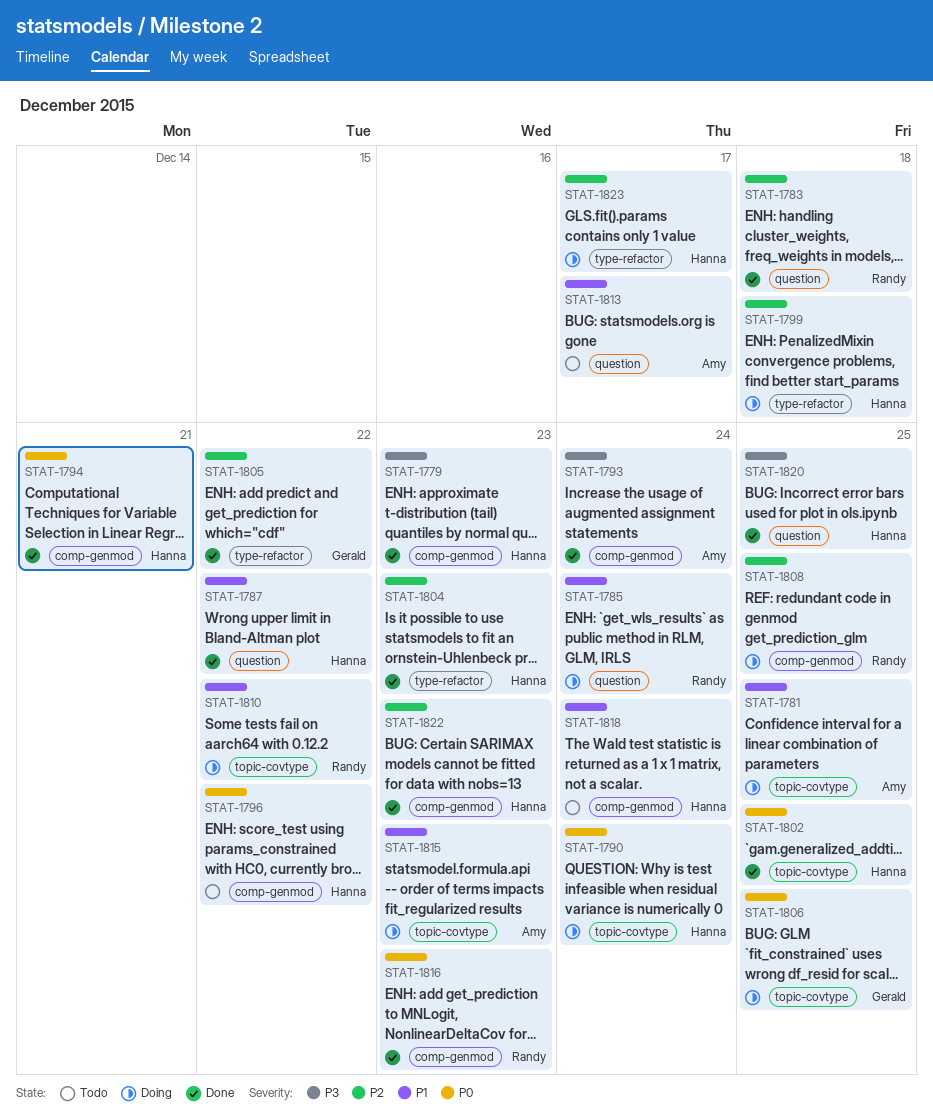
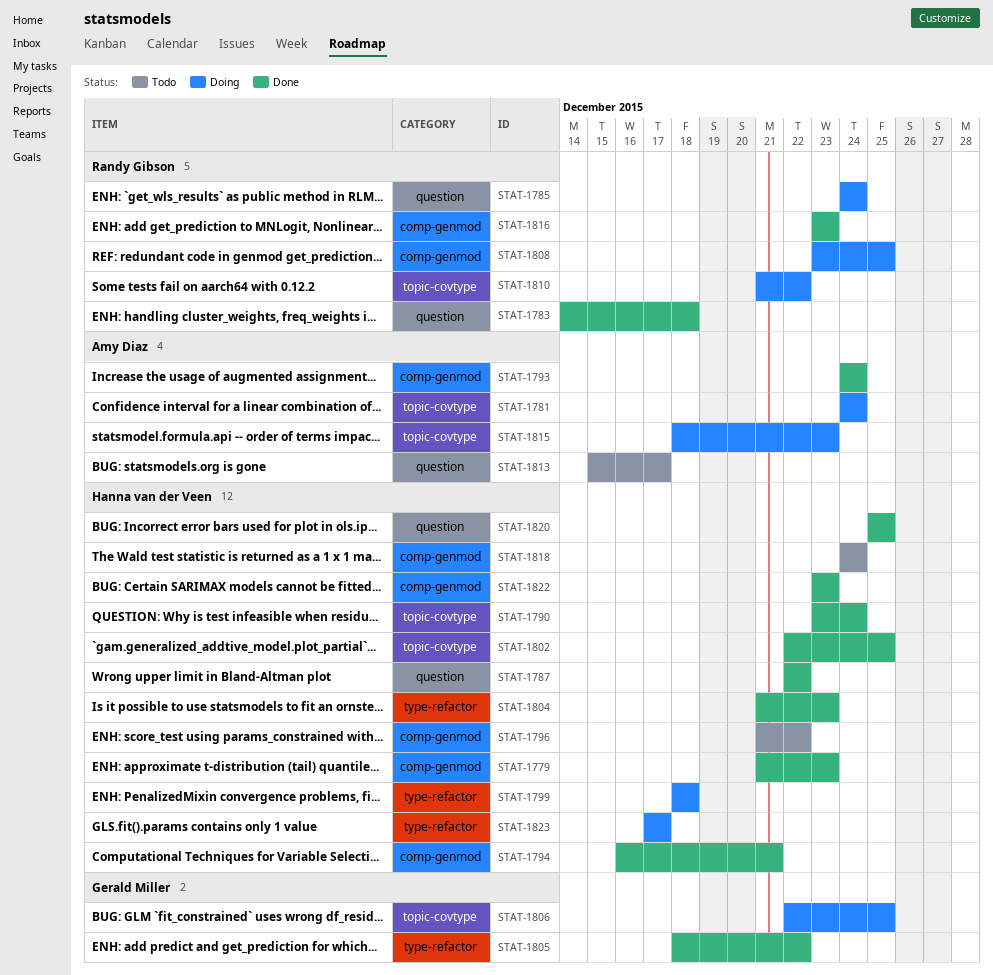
STAT-1781, due: Dec 25 -> Dec 24
STAT-1790, status: Doing -> Done

